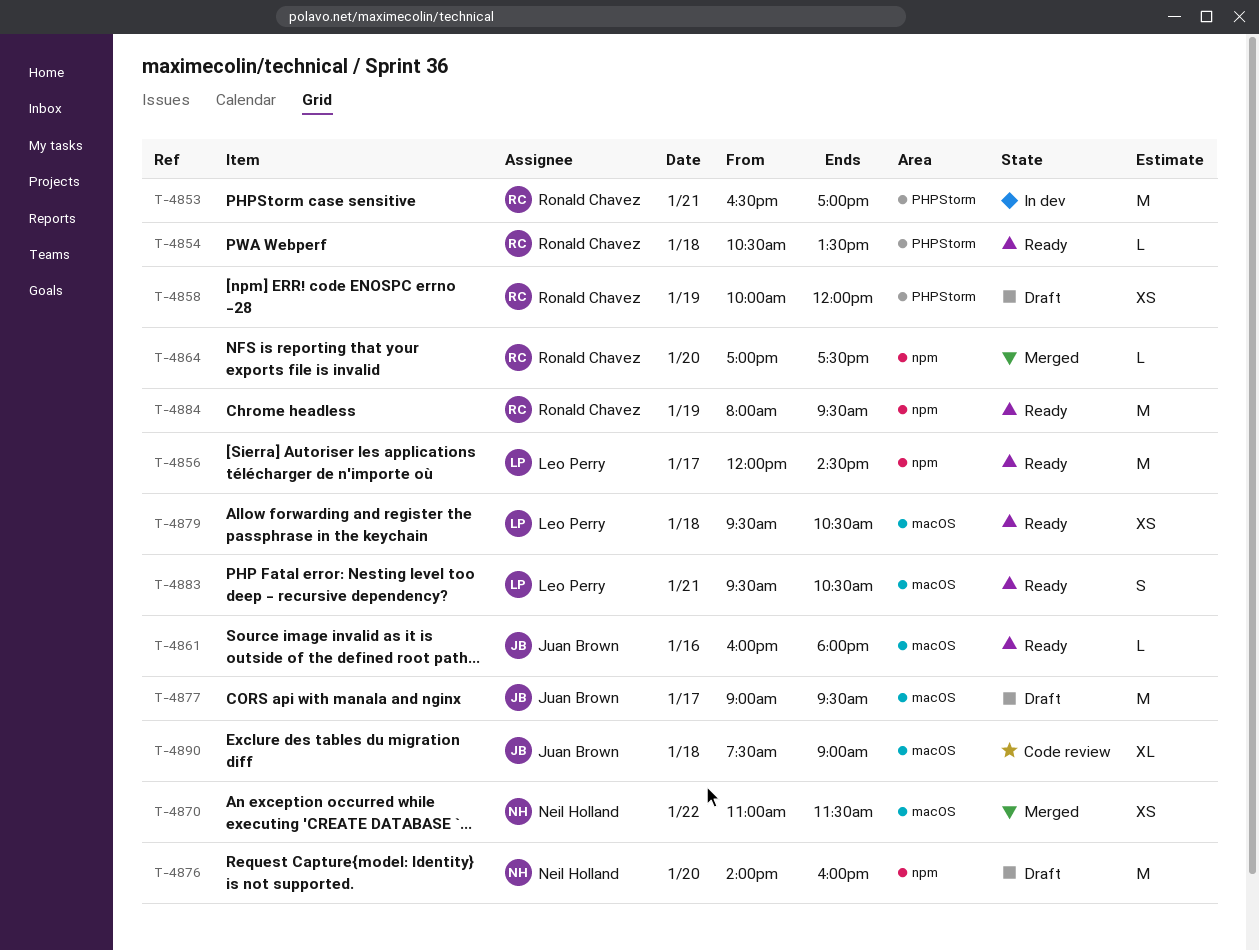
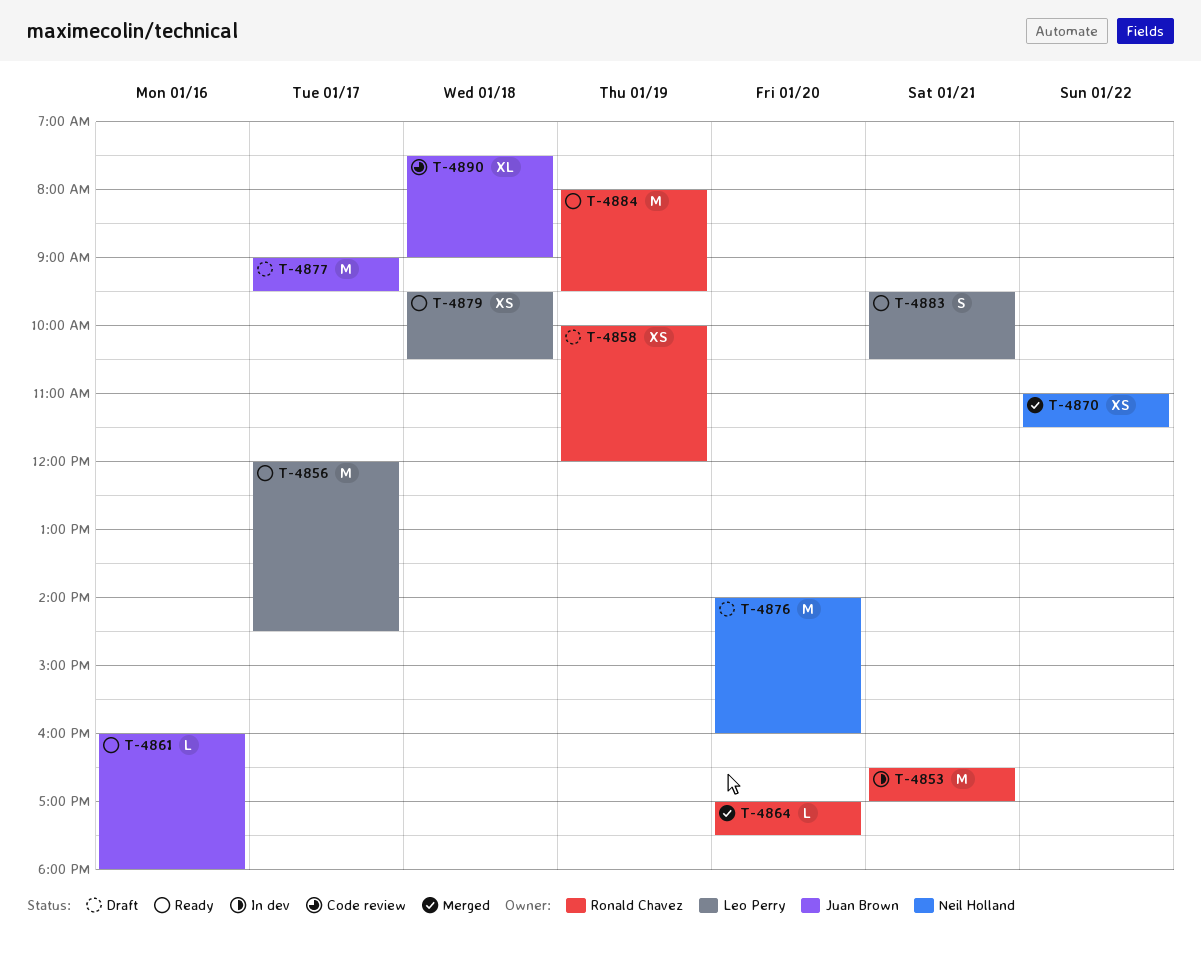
T-4854: present -> none

